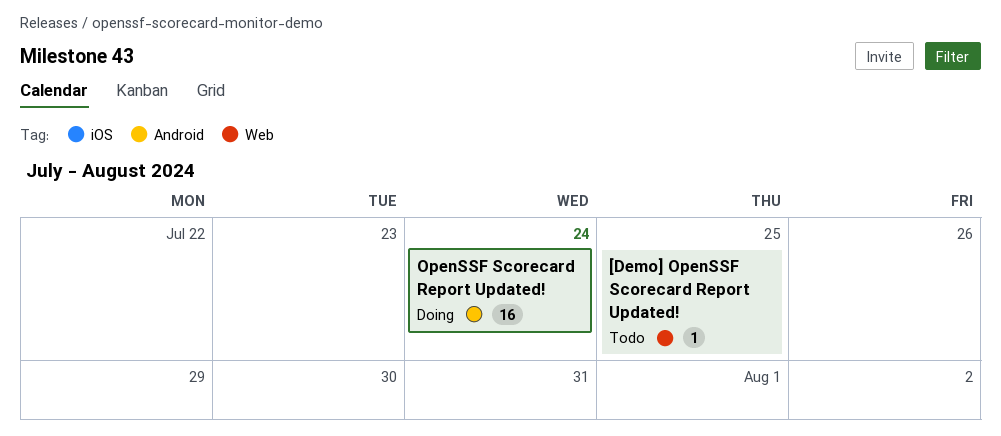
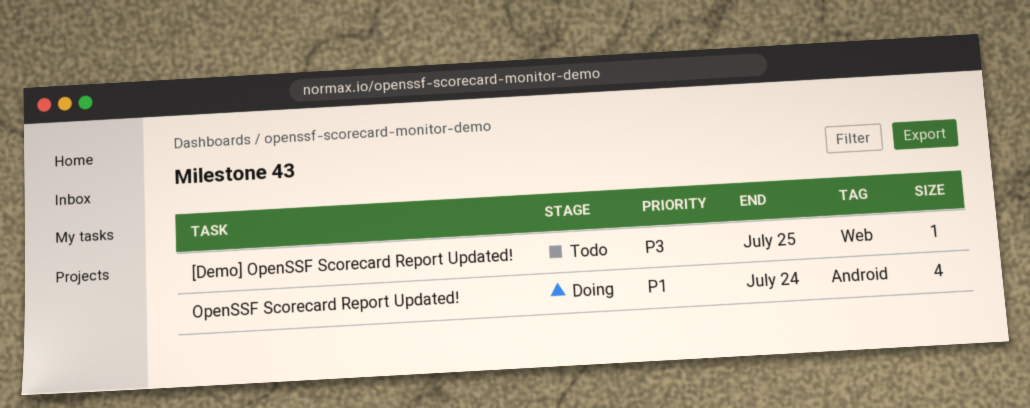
OpenSSF Scorecard Report Updated!, estimate: 16 -> 4

